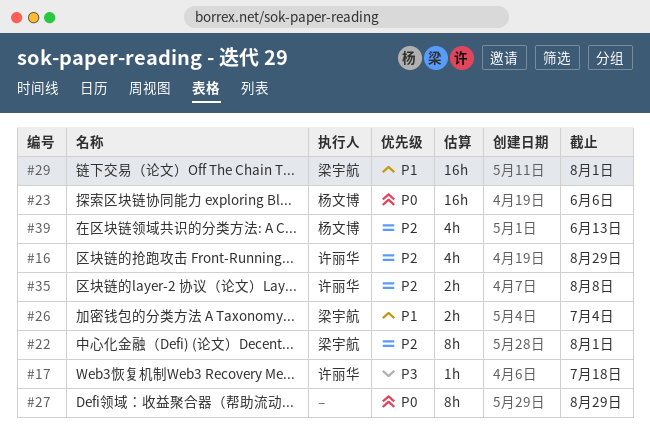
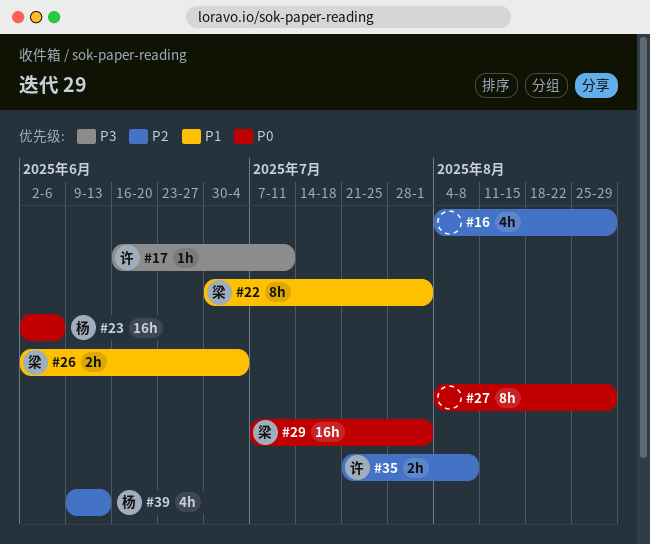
#16, owner: 许丽华 -> none
#17, due: Jul 18 -> Jul 11
#22, priority: P2 -> P1
#29, priority: P1 -> P0

